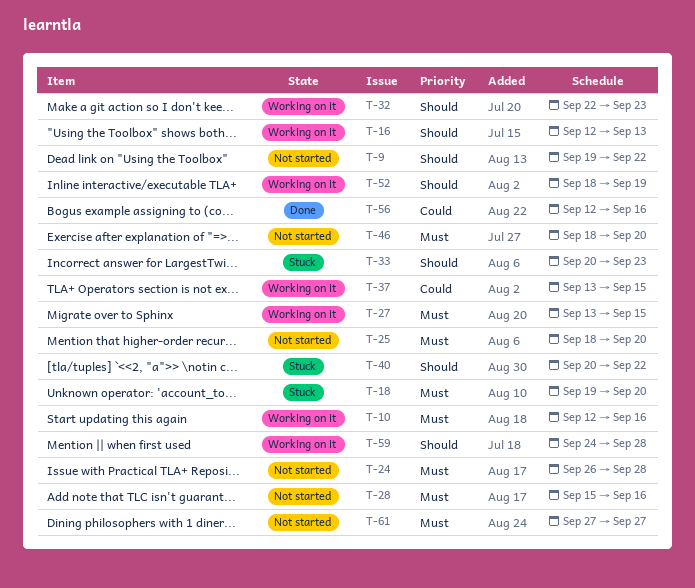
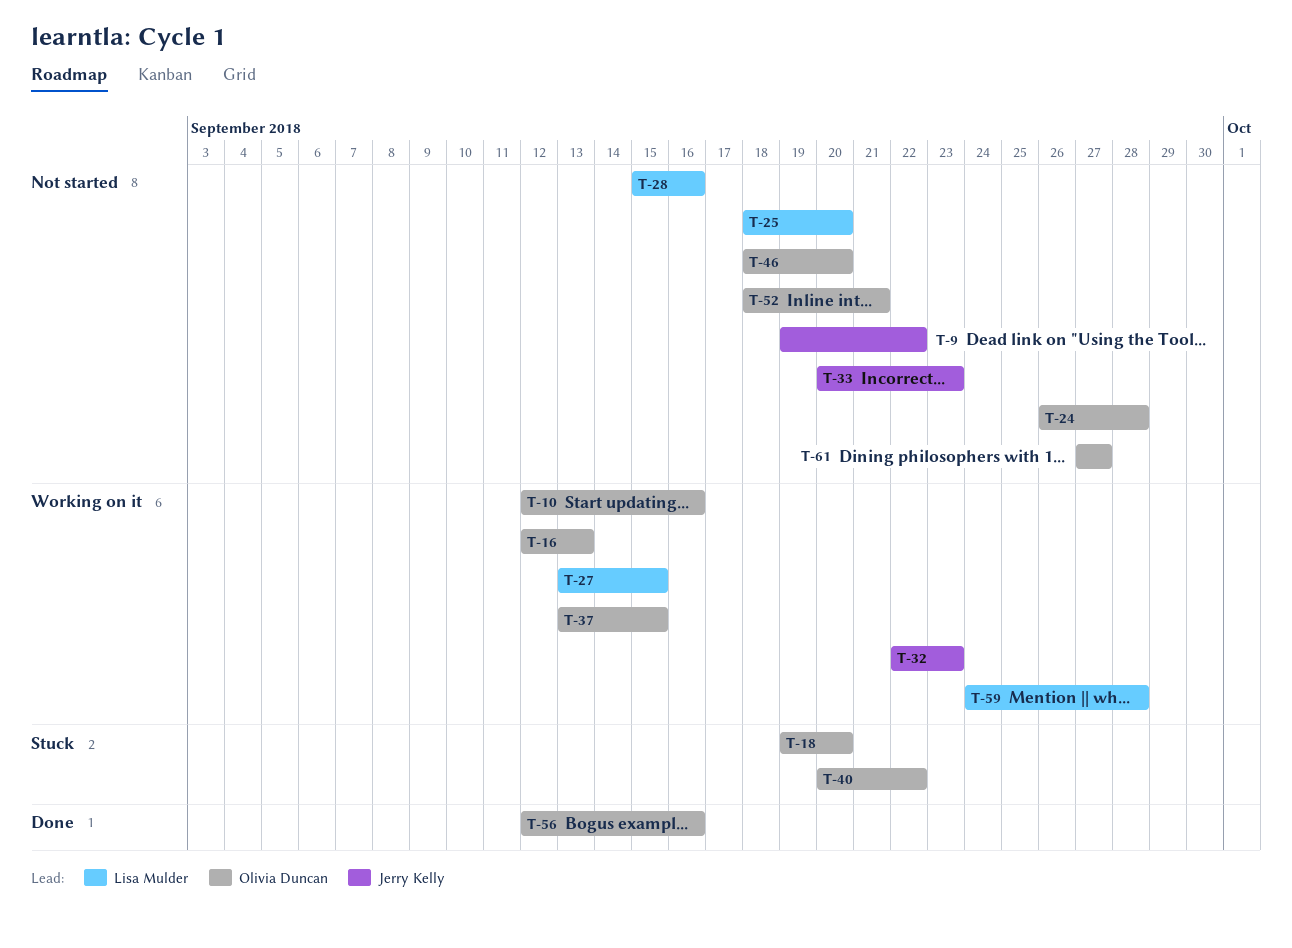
T-33, status: Stuck -> Not started
T-52, status: Working on it -> Not started
T-52, due: Sep 19 -> Sep 21

